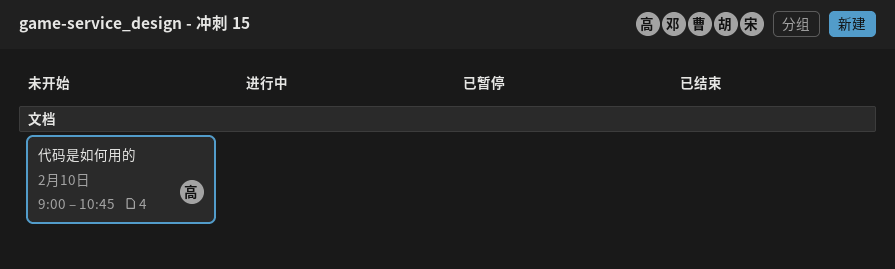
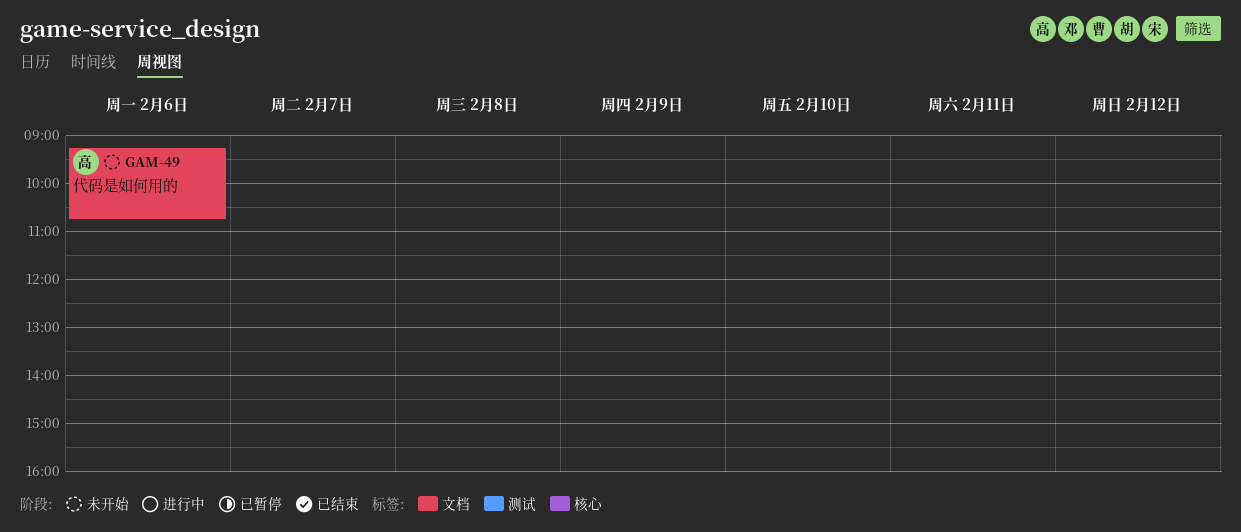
代码是如何用的, day: Feb 10 -> Feb 6
代码是如何用的, begins: 09:00 -> 09:15

